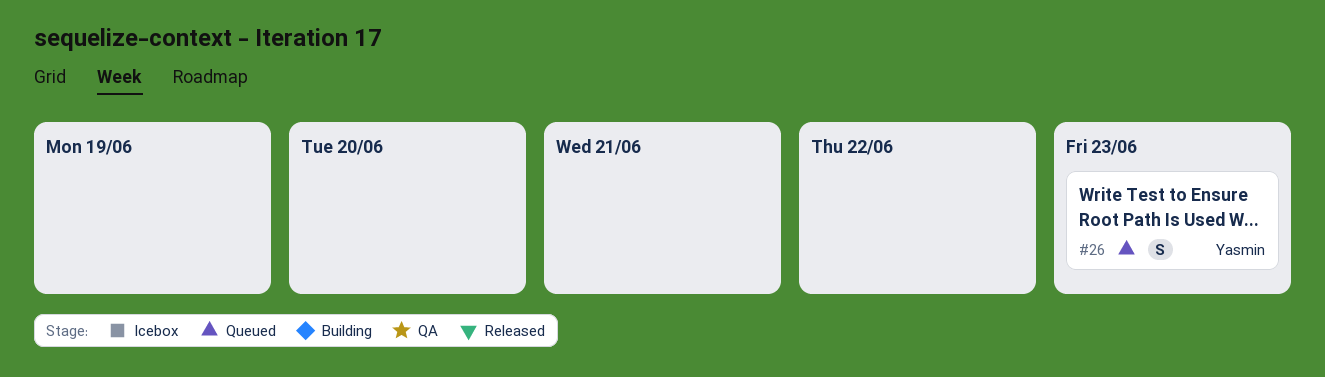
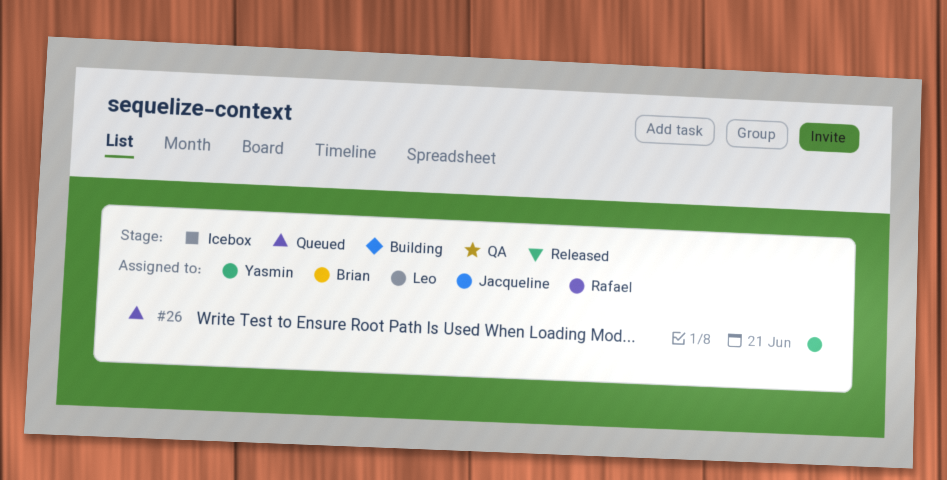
#26, due: Jun 23 -> Jun 21

